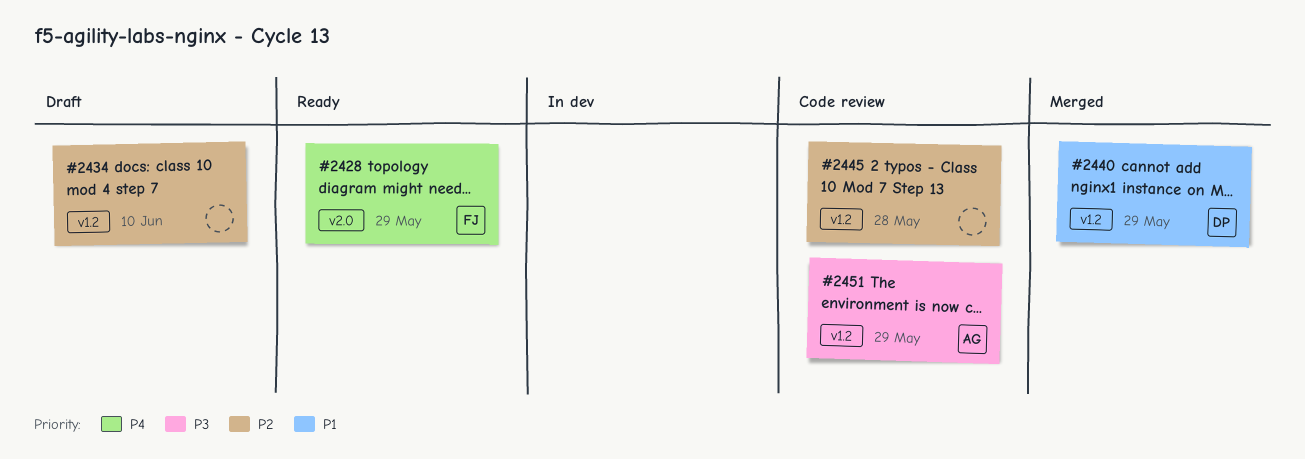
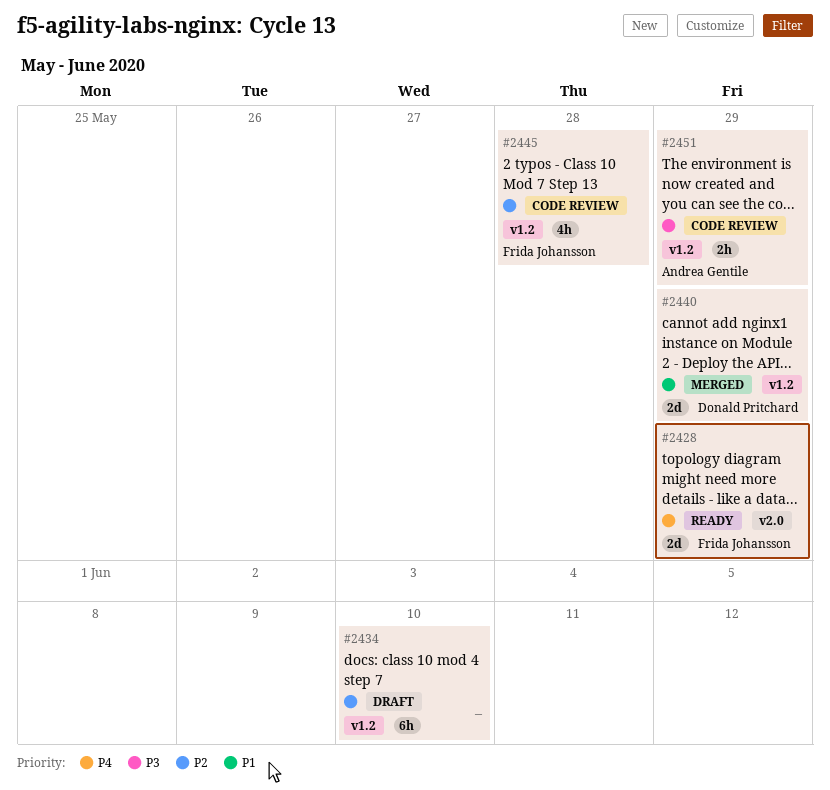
#2445, owner: none -> Frida Johansson

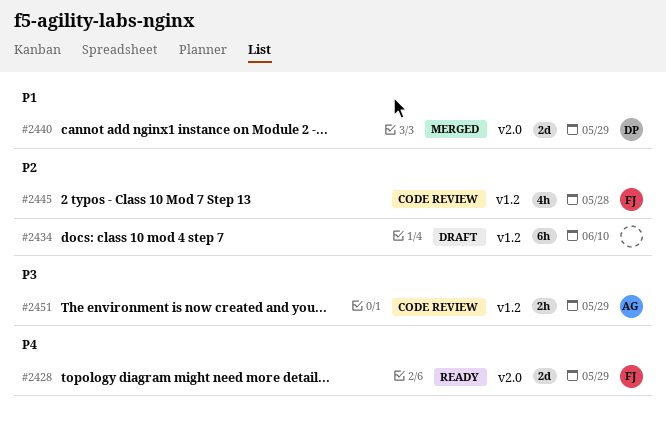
#2440, label: v1.2 -> v2.0

